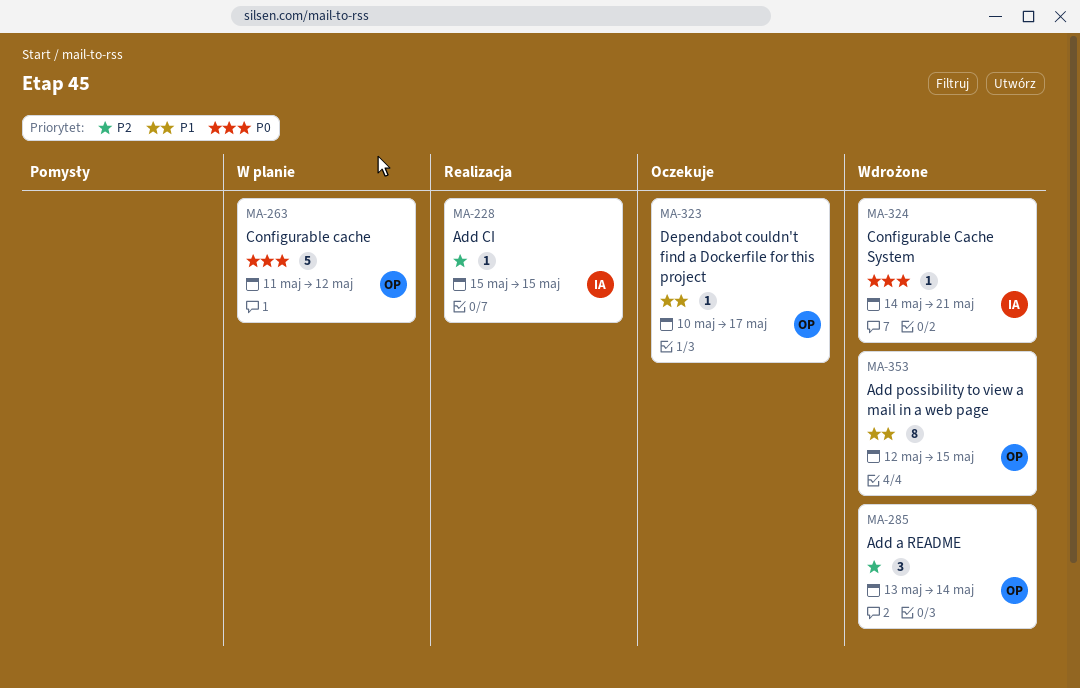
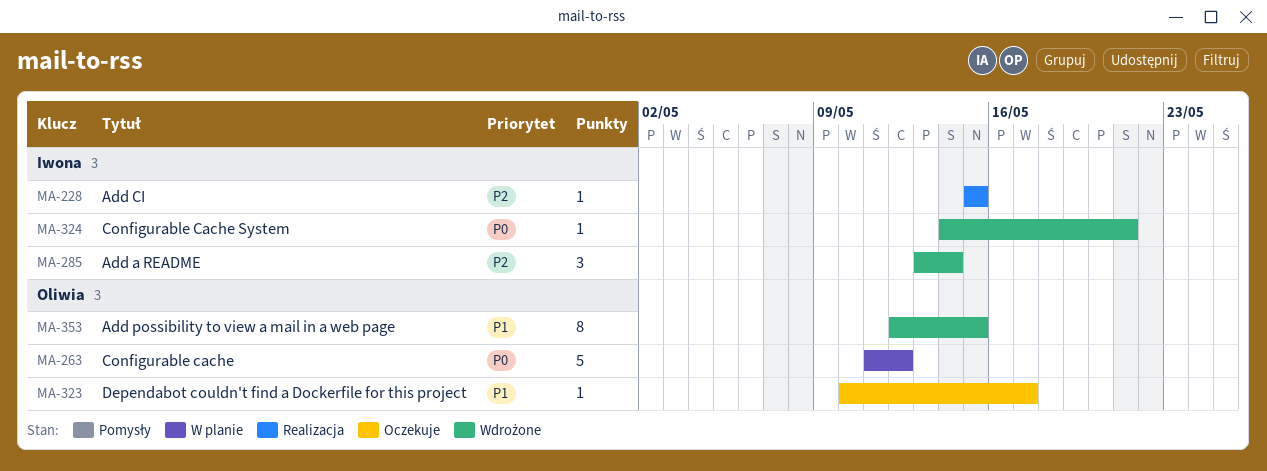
MA-285, owner: Oliwia -> Iwona

